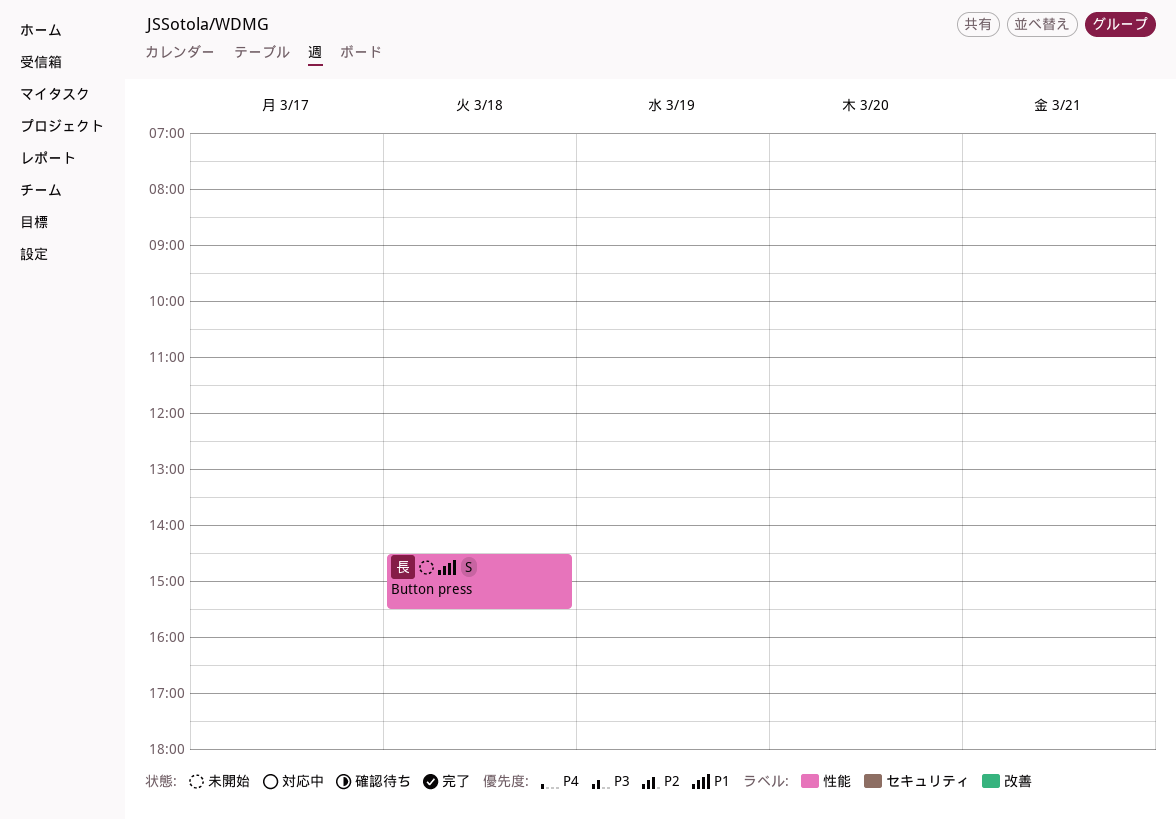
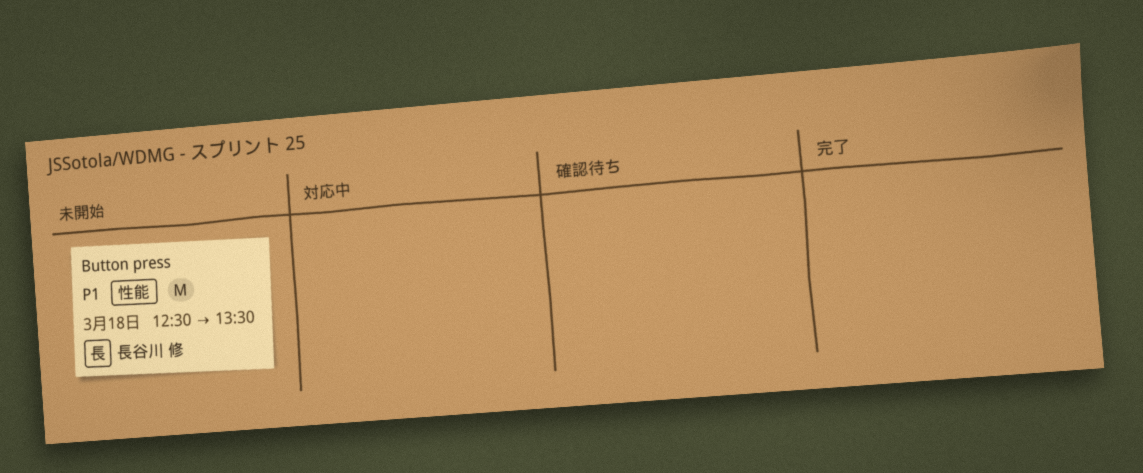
Button press, estimate: S -> M
Button press, begins: 14:30 -> 12:30
Button press, ends: 15:30 -> 13:30

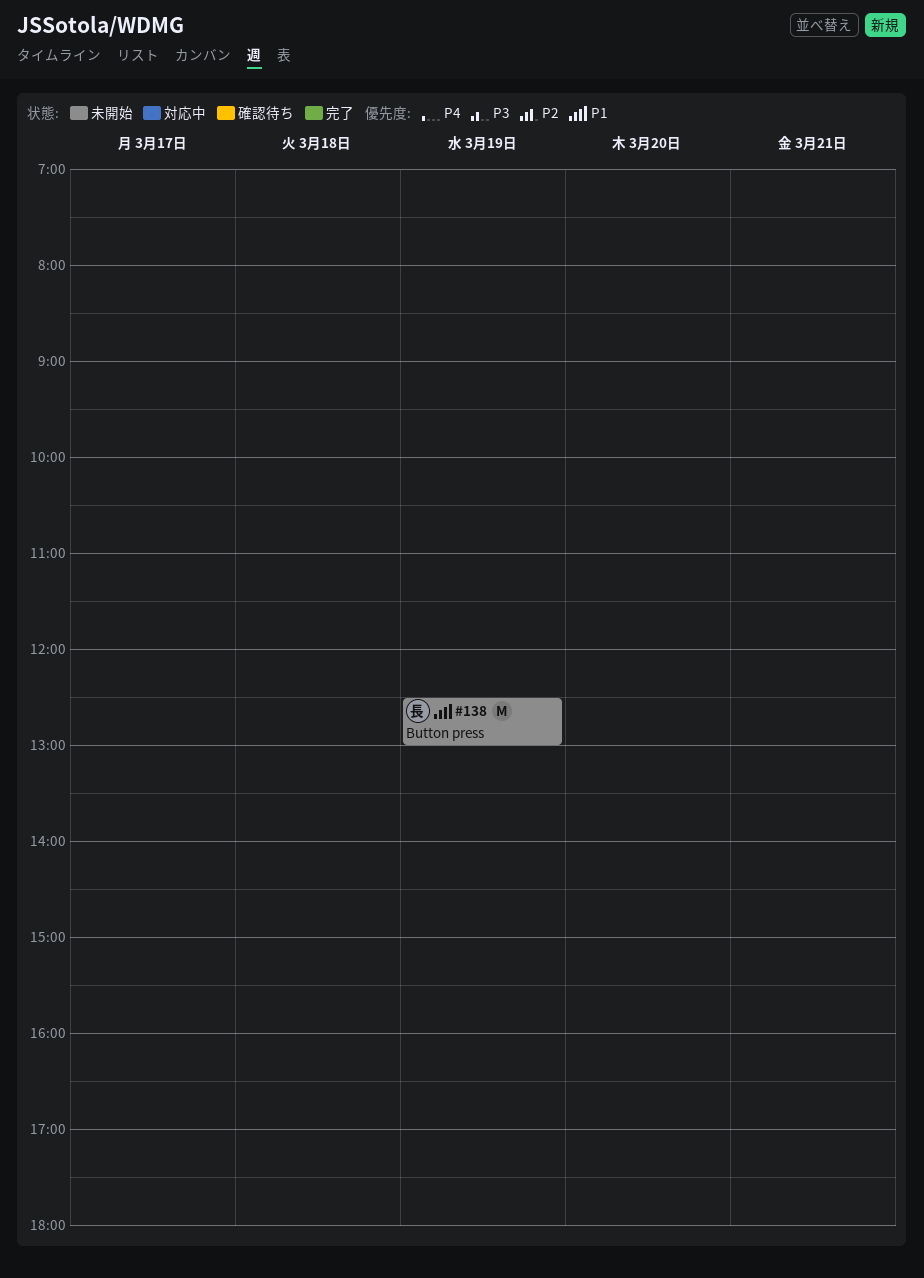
Button press, day: Mar 18 -> Mar 19
Button press, ends: 13:30 -> 13:00

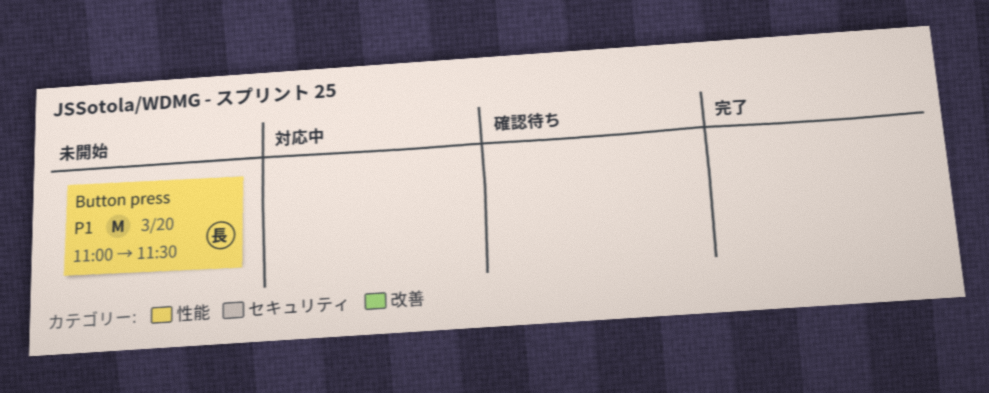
Button press, day: Mar 19 -> Mar 20
Button press, begins: 12:30 -> 11:00
Button press, ends: 13:00 -> 11:30

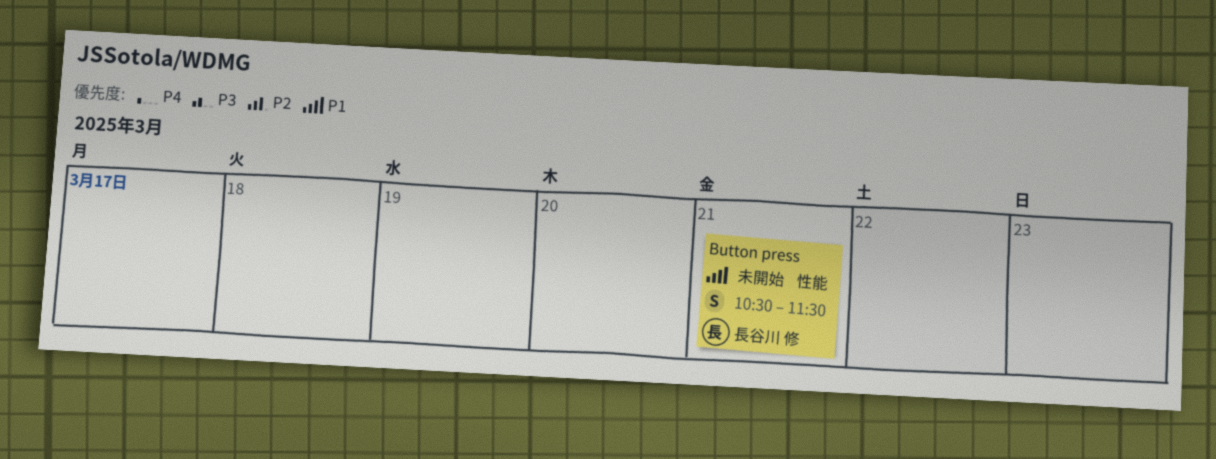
Button press, estimate: M -> S
Button press, day: Mar 20 -> Mar 21
Button press, begins: 11:00 -> 10:30

